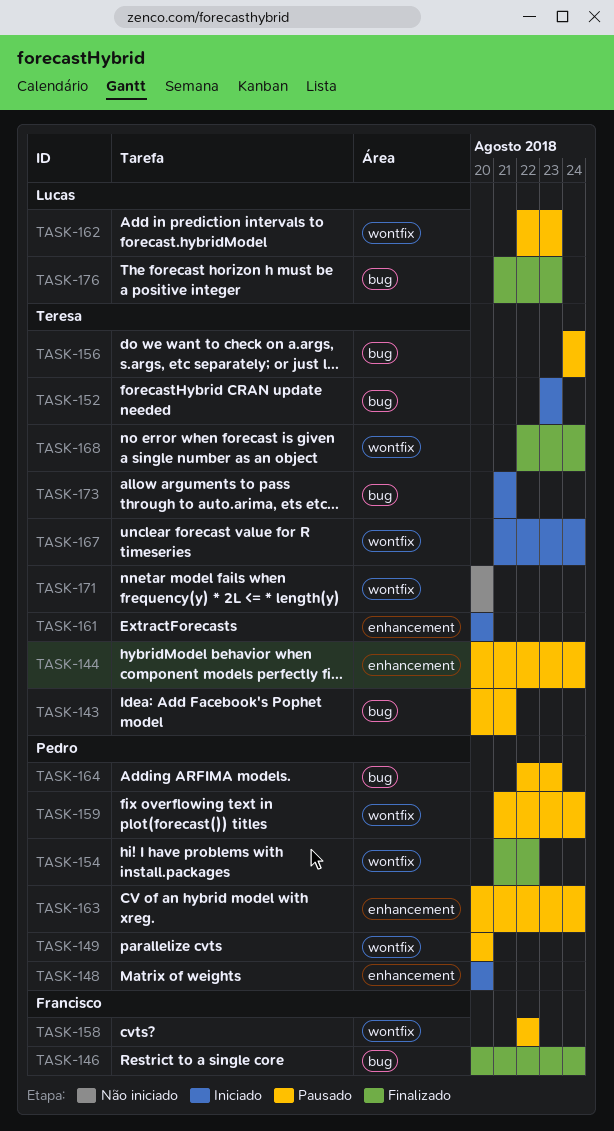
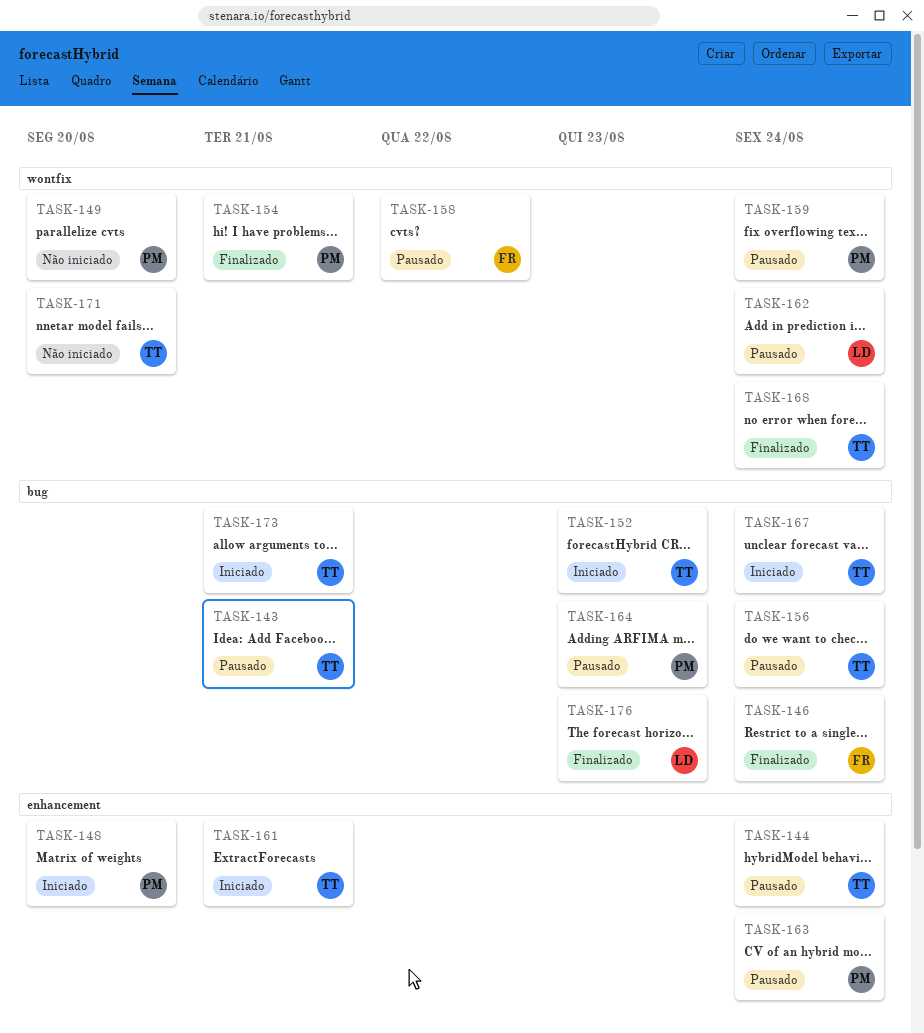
TASK-149, status: Pausado -> Não iniciado
TASK-154, due: Aug 22 -> Aug 21
TASK-161, due: Aug 20 -> Aug 21
TASK-162, due: Aug 23 -> Aug 24
TASK-167, label: wontfix -> bug

